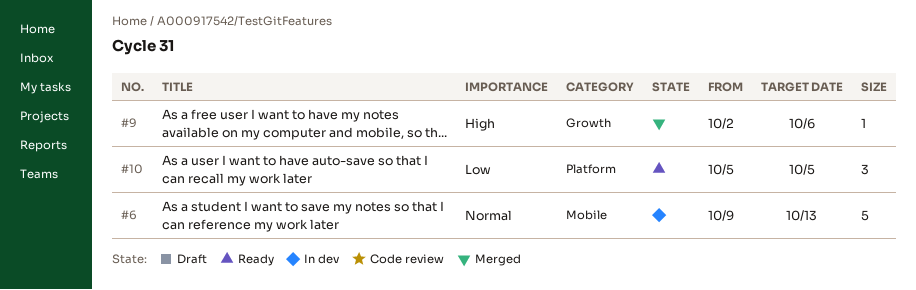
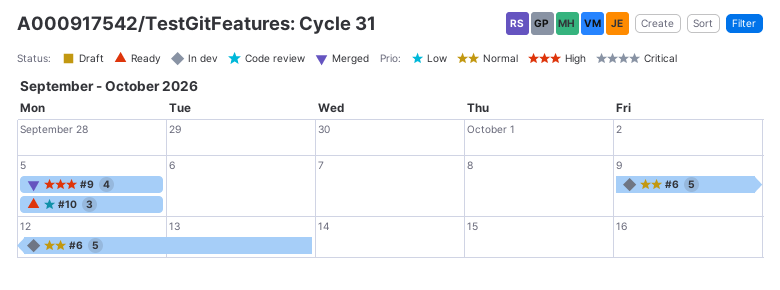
#9, estimate: 1 -> 4
#9, start: Oct 2 -> Oct 5
#9, due: Oct 6 -> Oct 5

